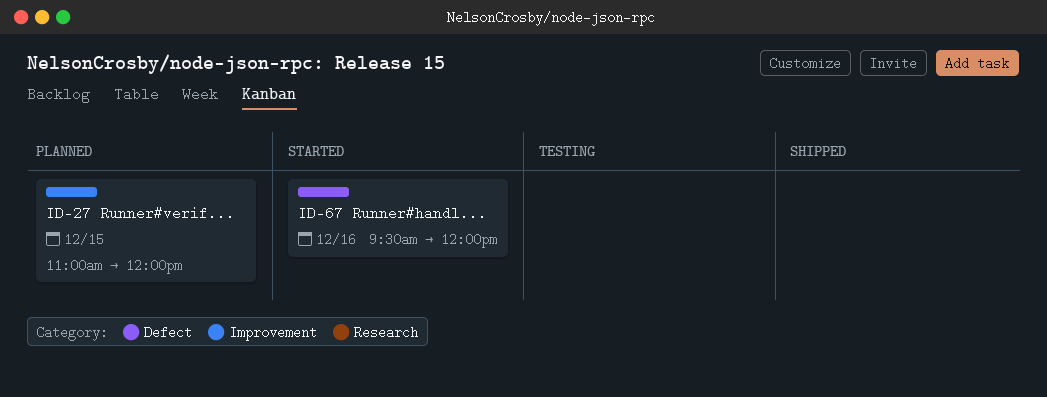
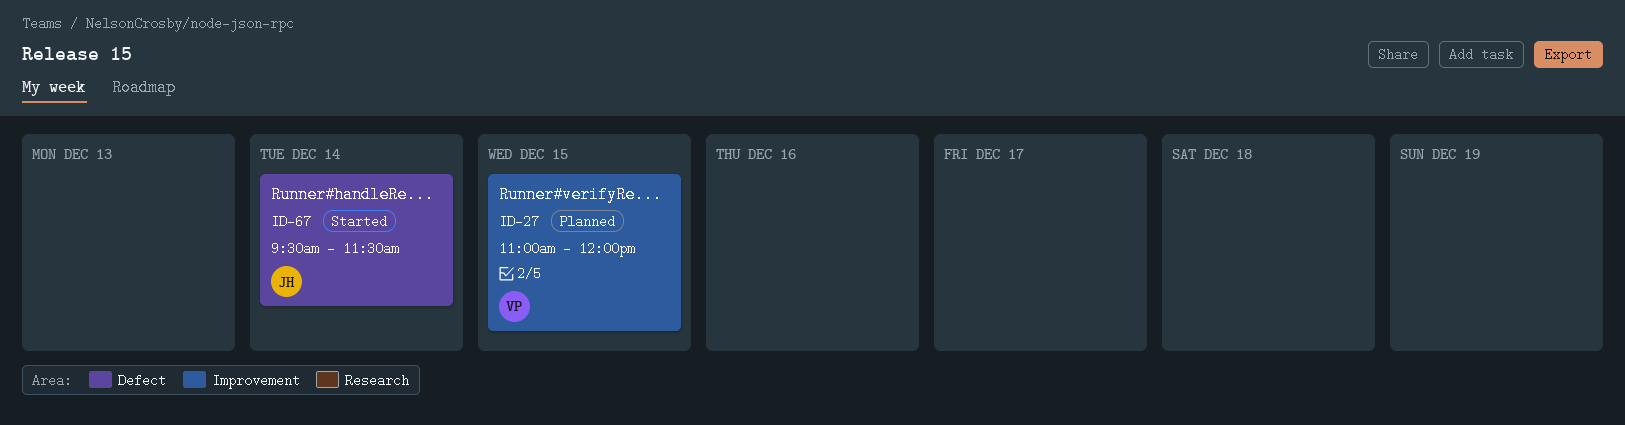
ID-67, day: Dec 16 -> Dec 14
ID-67, ends: 12:00 -> 11:30

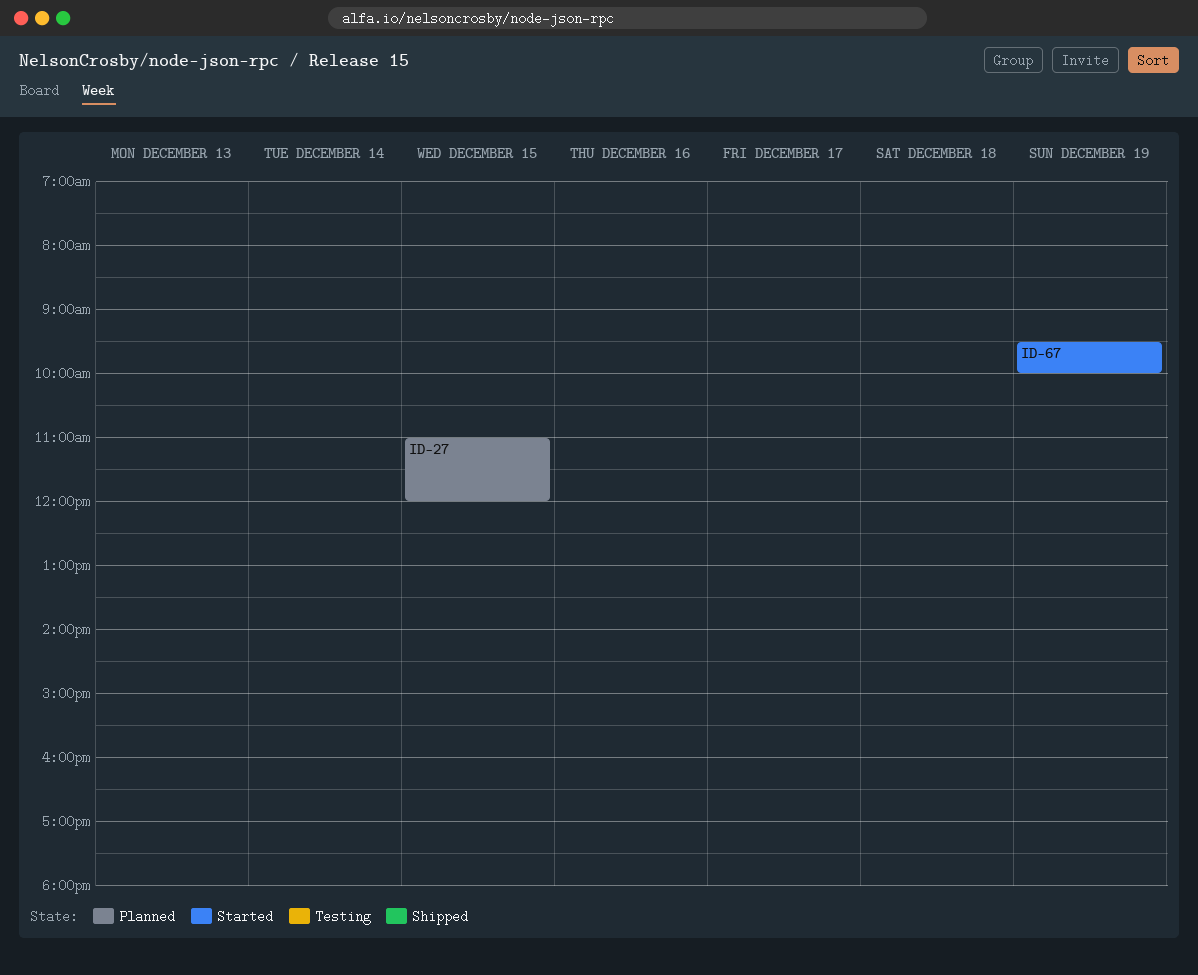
ID-67, day: Dec 14 -> Dec 19
ID-67, ends: 11:30 -> 10:00

